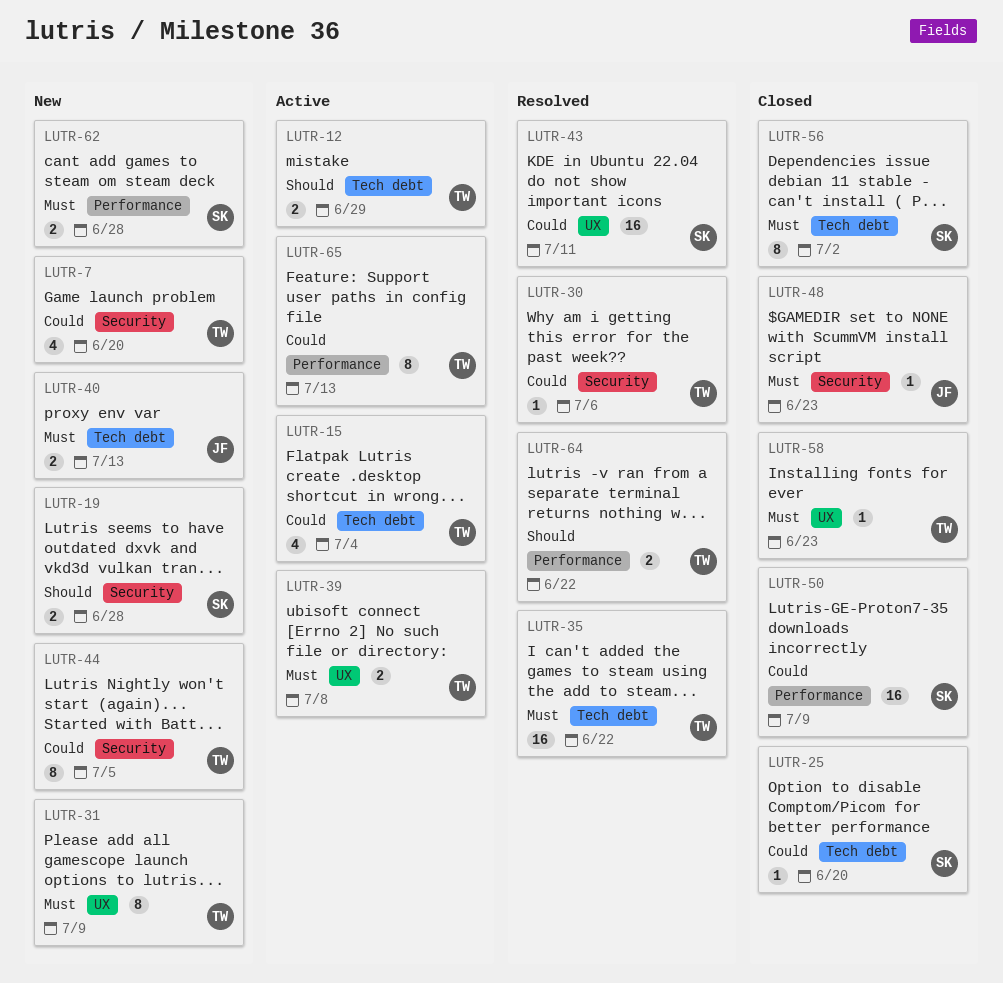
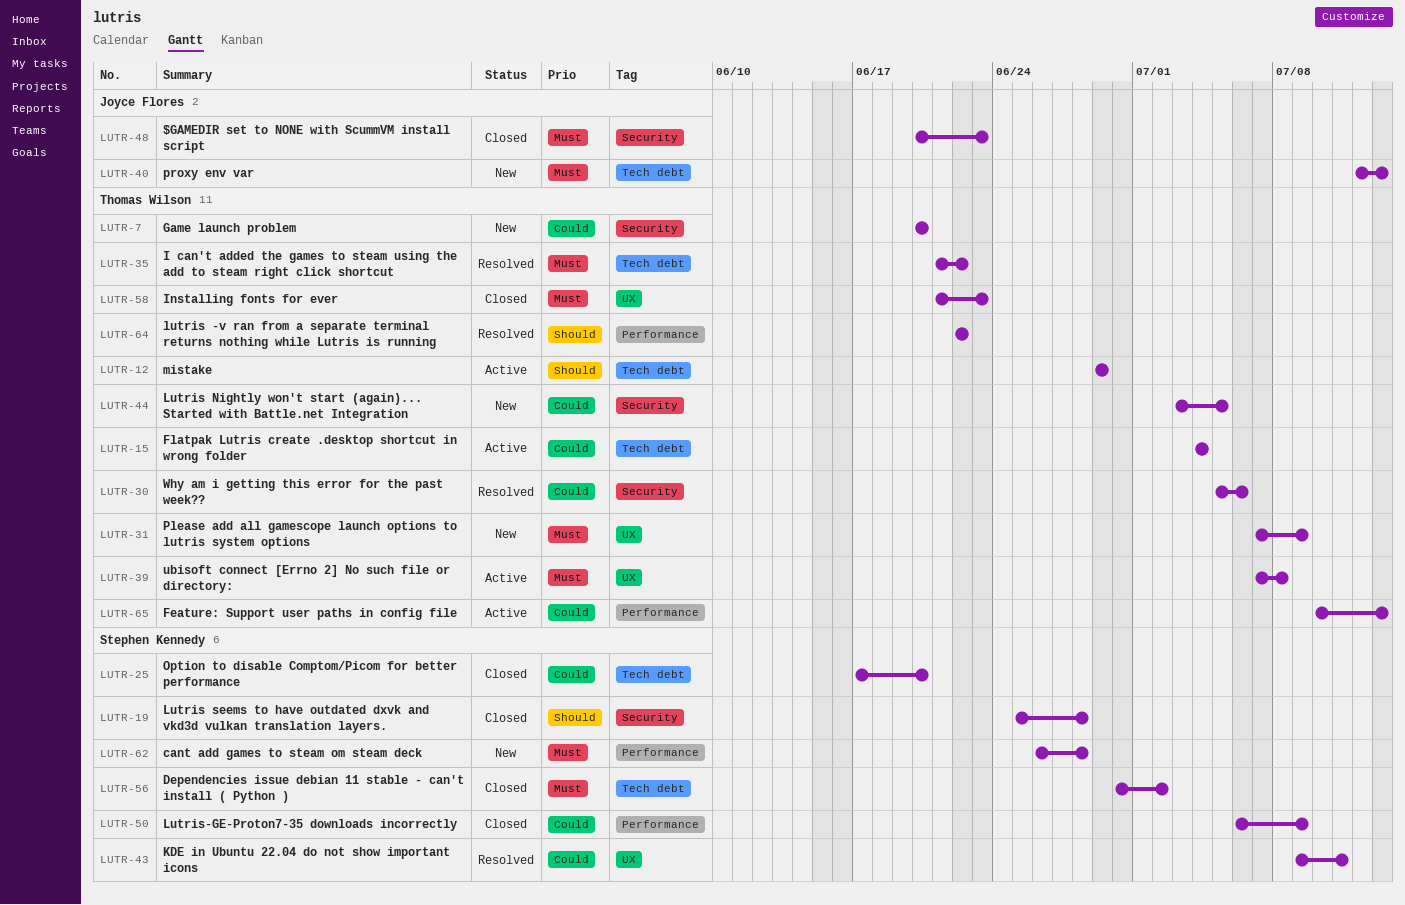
LUTR-19, status: New -> Closed

